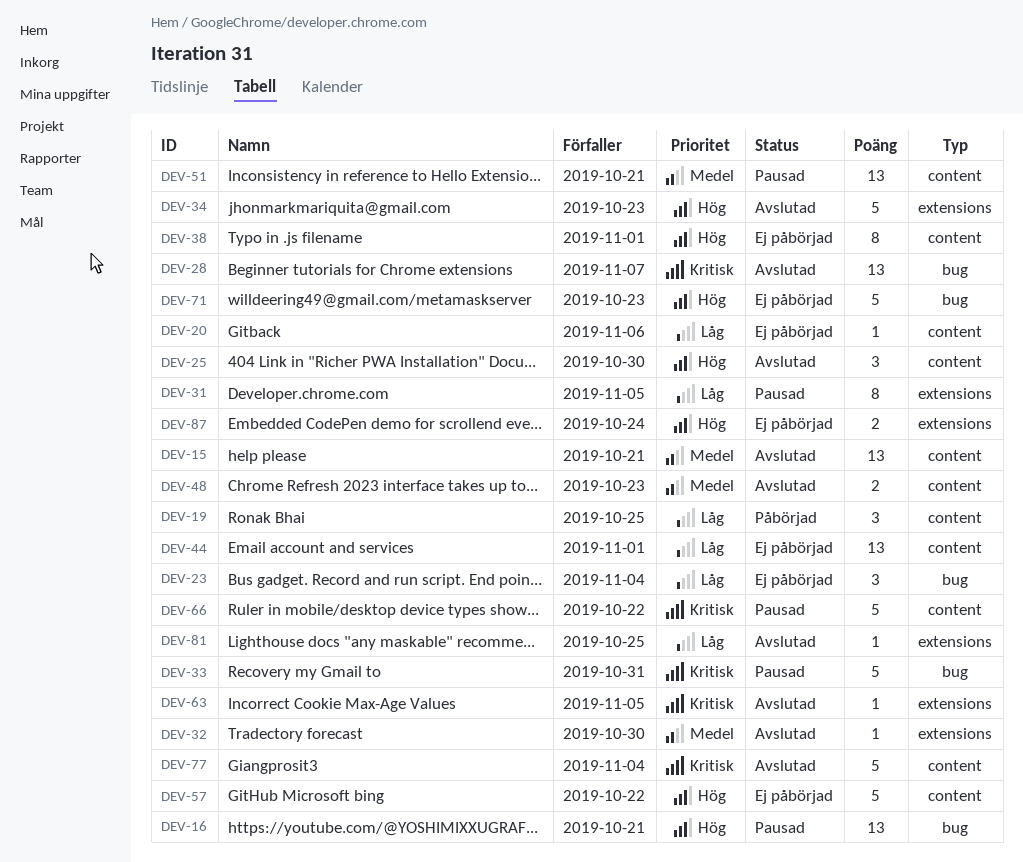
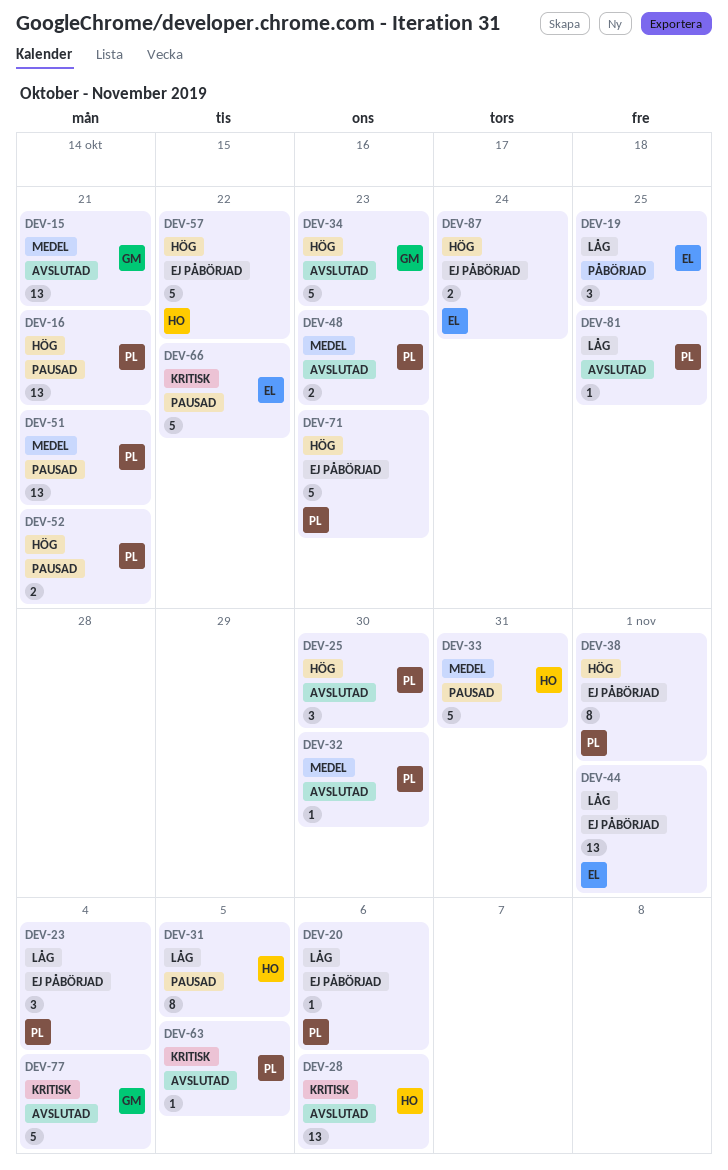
DEV-28, due: Nov 7 -> Nov 6
DEV-33, priority: Kritisk -> Medel
DEV-52: none -> present

